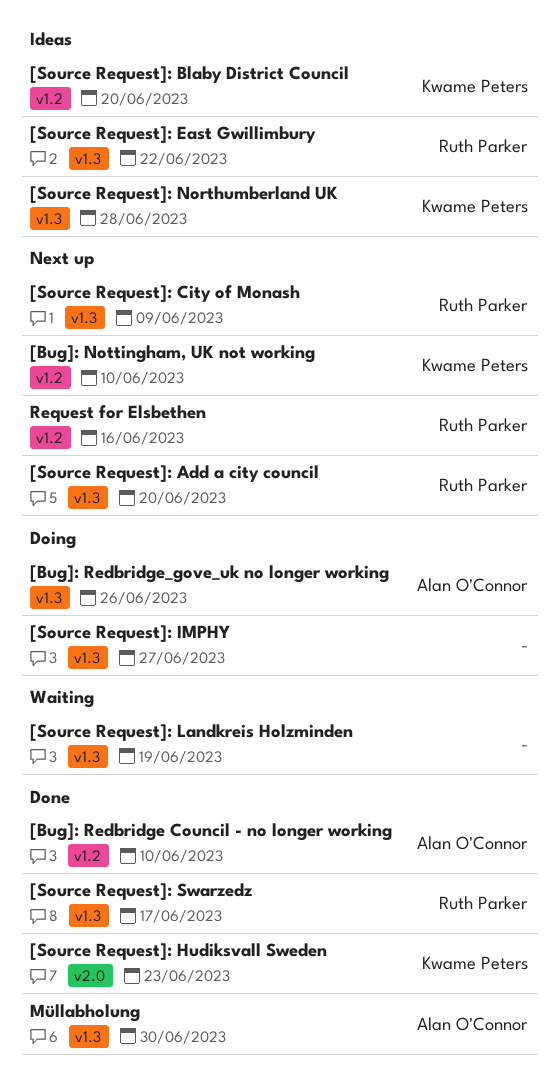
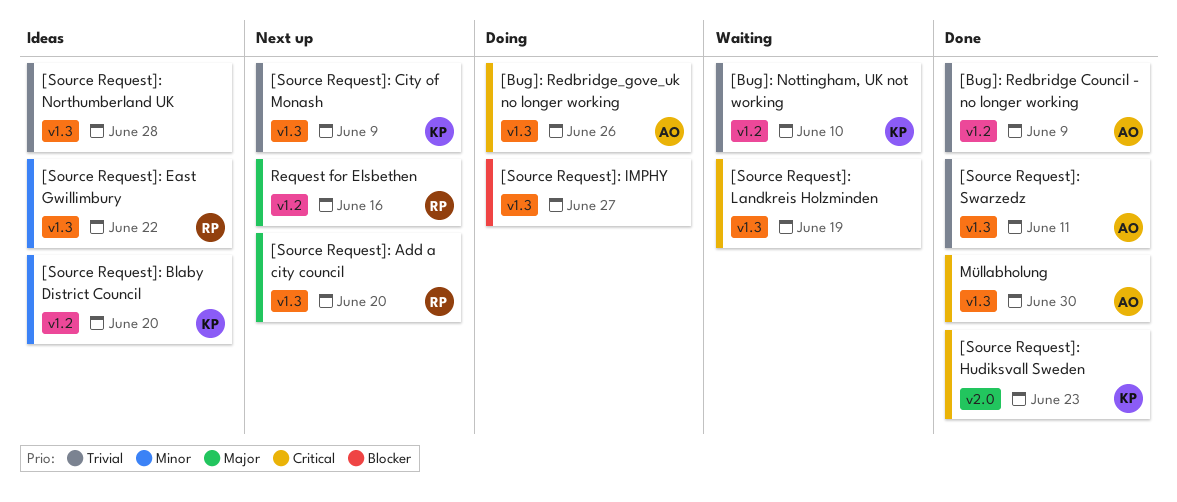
[Bug]: Nottingham, UK not working, status: Next up -> Waiting
[Bug]: Redbridge Council - no longer working, due: Jun 10 -> Jun 9
[Source Request]: City of Monash, owner: Ruth Parker -> Kwame Peters
[Source Request]: Northumberland UK, owner: Kwame Peters -> none
[Source Request]: Swarzedz, owner: Ruth Parker -> Alan O'Connor
[Source Request]: Swarzedz, due: Jun 17 -> Jun 11

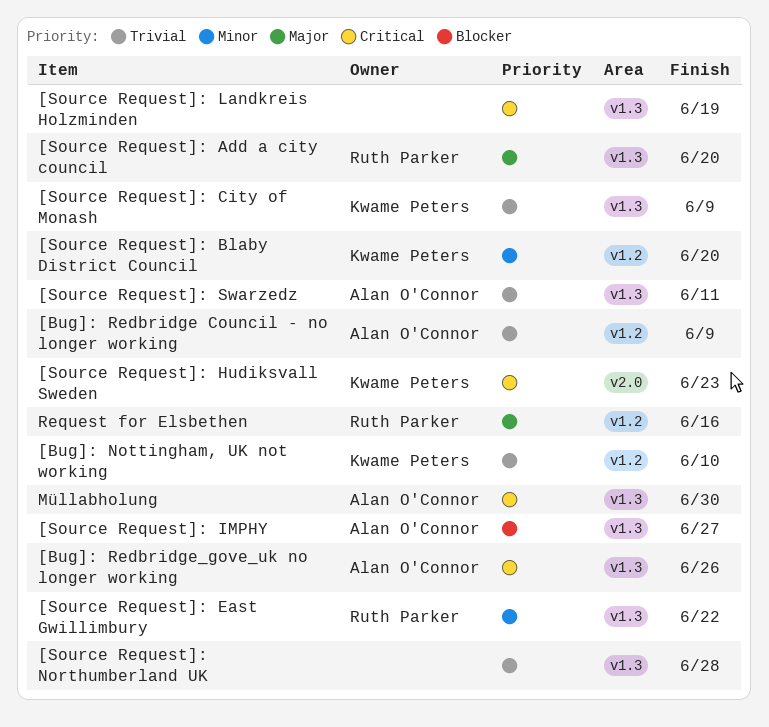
[Source Request]: IMPHY, owner: none -> Alan O'Connor

